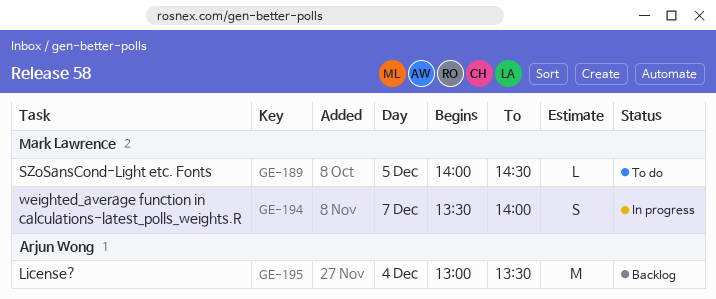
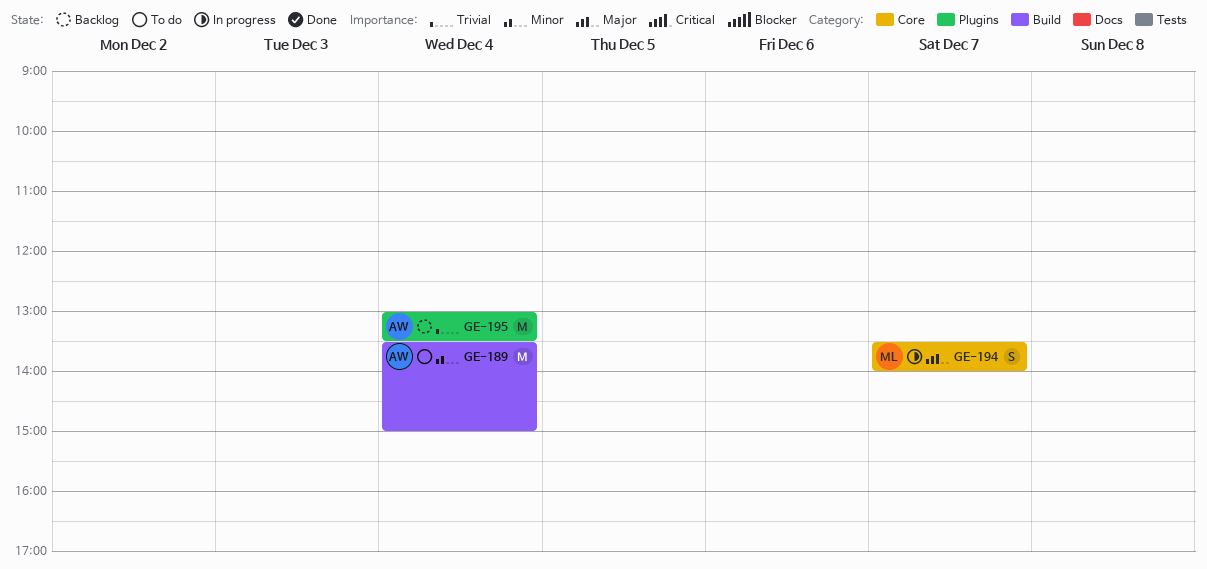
GE-189, owner: Mark Lawrence -> Arjun Wong
GE-189, estimate: L -> M
GE-189, day: Dec 5 -> Dec 4
GE-189, begins: 14:00 -> 13:30
GE-189, ends: 14:30 -> 15:00

